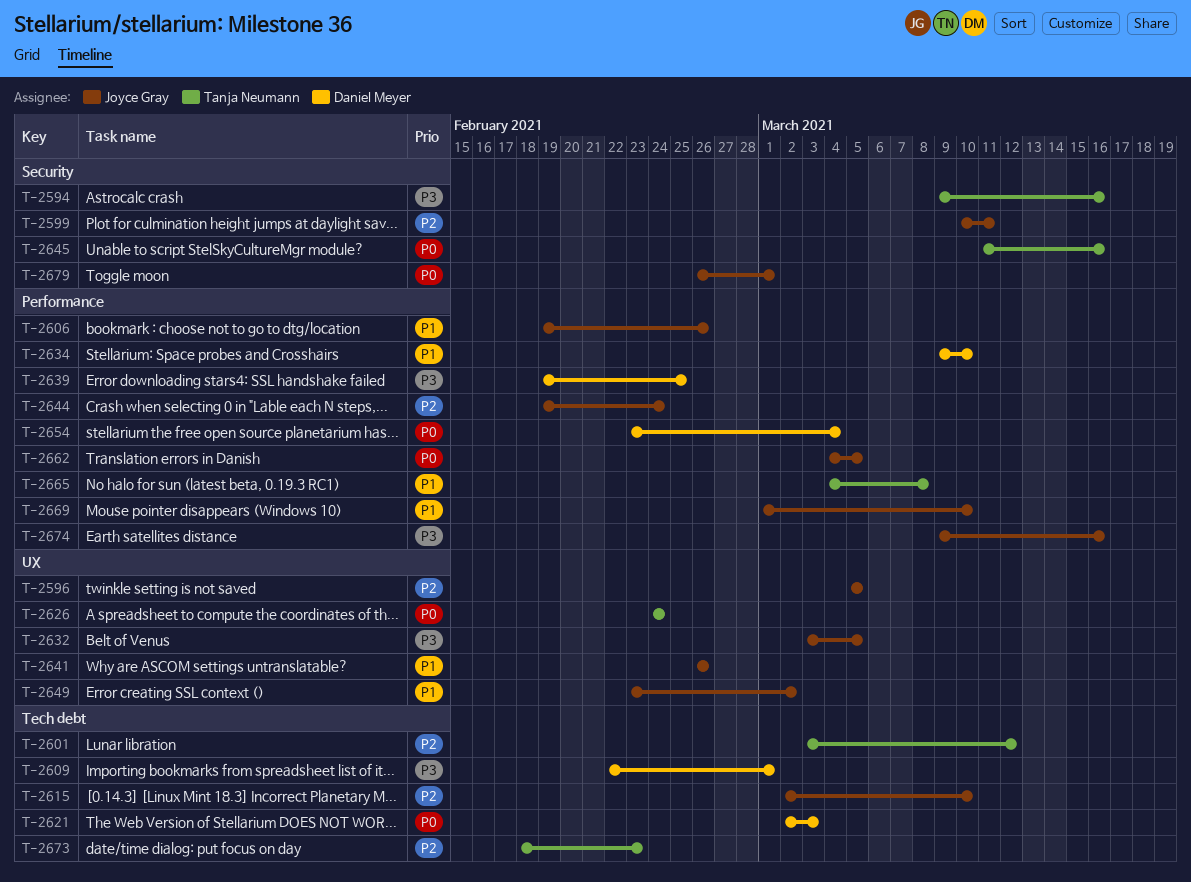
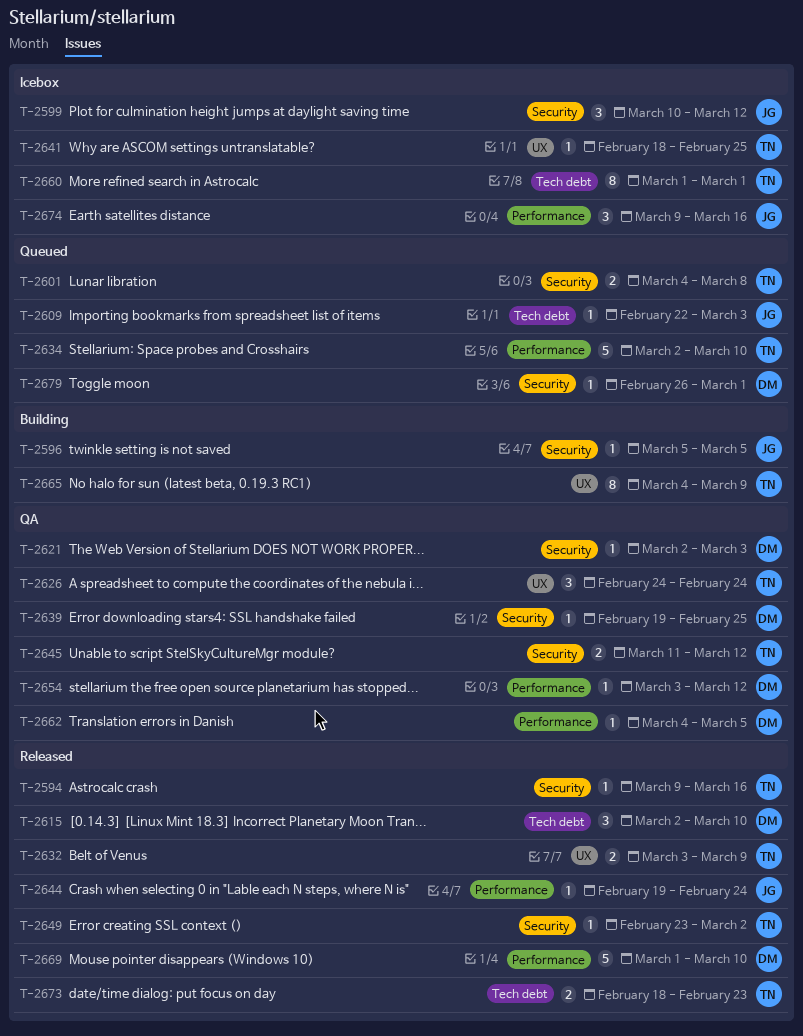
T-2596, label: UX -> Security
T-2599, due: Mar 11 -> Mar 12
T-2601, label: Tech debt -> Security
T-2601, start: Mar 3 -> Mar 4
T-2601, due: Mar 12 -> Mar 8
T-2606: present -> none
T-2609, owner: Daniel Meyer -> Joyce Gray
T-2609, due: Mar 1 -> Mar 3
T-2615, owner: Joyce Gray -> Daniel Meyer
T-2621, label: Tech debt -> Security
T-2632, owner: Joyce Gray -> Tanja Neumann
T-2632, due: Mar 5 -> Mar 9
T-2634, owner: Daniel Meyer -> Tanja Neumann
T-2634, start: Mar 9 -> Mar 2
T-2639, label: Performance -> Security
T-2641, owner: Joyce Gray -> Tanja Neumann
T-2641, start: Feb 26 -> Feb 18
T-2641, due: Feb 26 -> Feb 25
T-2645, due: Mar 16 -> Mar 12
T-2649, owner: Joyce Gray -> Tanja Neumann
T-2649, label: UX -> Security
T-2654, start: Feb 23 -> Mar 3
T-2654, due: Mar 4 -> Mar 12
T-2660: none -> present
T-2662, owner: Joyce Gray -> Daniel Meyer
T-2665, label: Performance -> UX
T-2665, due: Mar 8 -> Mar 9
T-2669, owner: Joyce Gray -> Daniel Meyer
T-2679, owner: Joyce Gray -> Daniel Meyer

